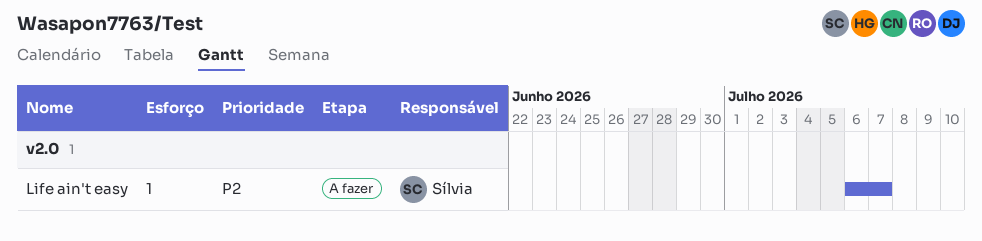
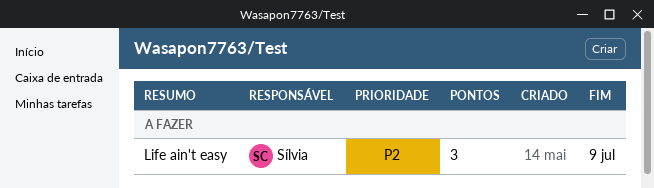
Life ain't easy, estimate: 1 -> 3
Life ain't easy, due: Jul 7 -> Jul 9

